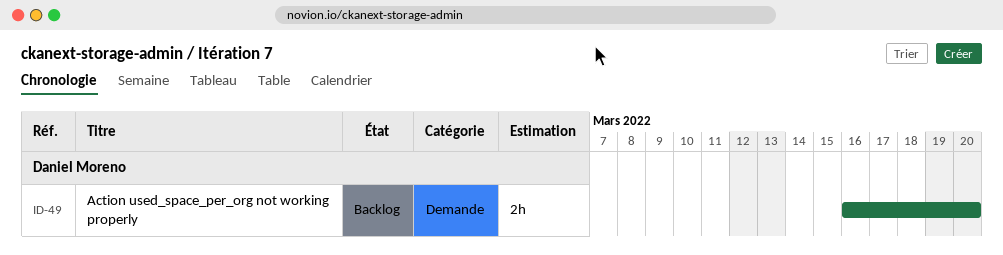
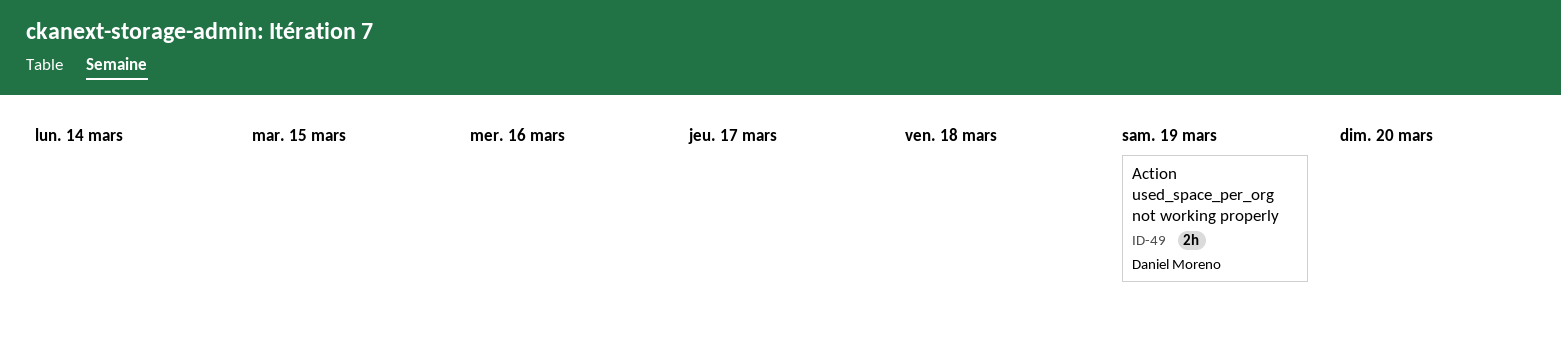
ID-49, due: Mar 20 -> Mar 19

